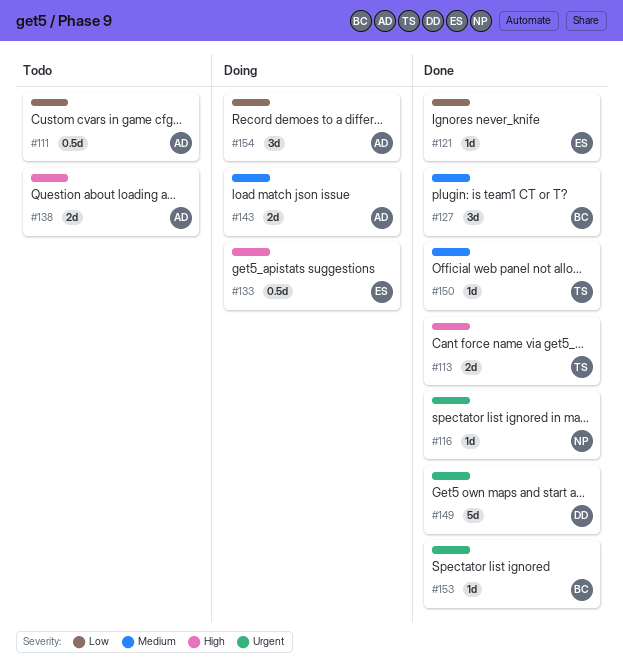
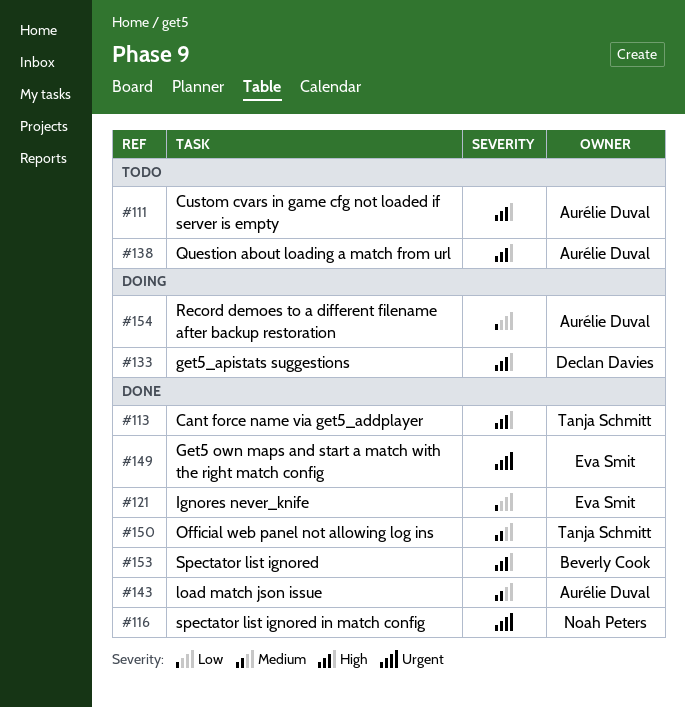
#111, priority: Low -> High
#127: present -> none
#133, owner: Eva Smit -> Declan Davies
#143, status: Doing -> Done
#149, owner: Declan Davies -> Eva Smit
#153, priority: Urgent -> High

